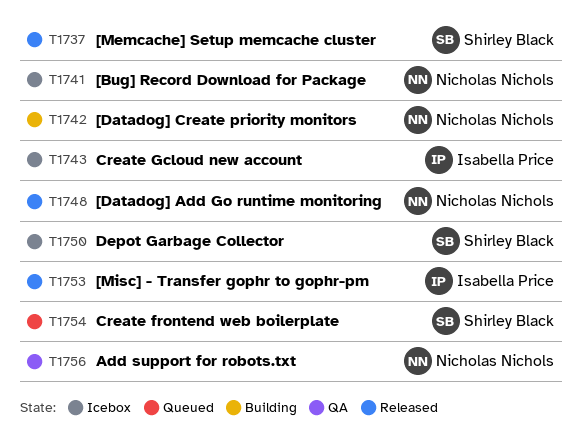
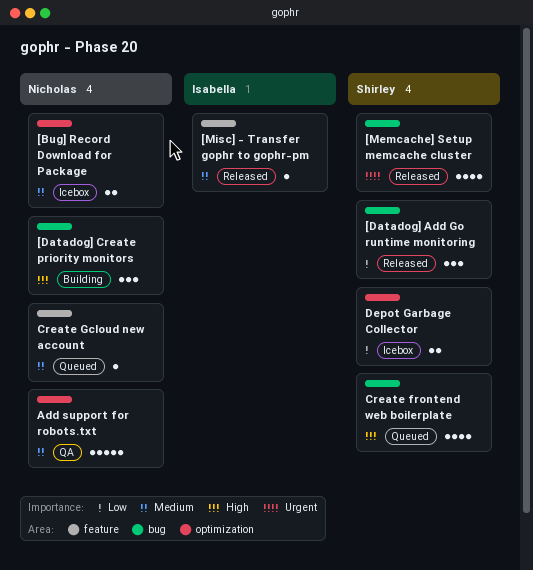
[Datadog] Add Go runtime monitoring, owner: Nicholas Nichols -> Shirley Black
Create Gcloud new account, status: Icebox -> Queued
Create Gcloud new account, owner: Isabella Price -> Nicholas Nichols

